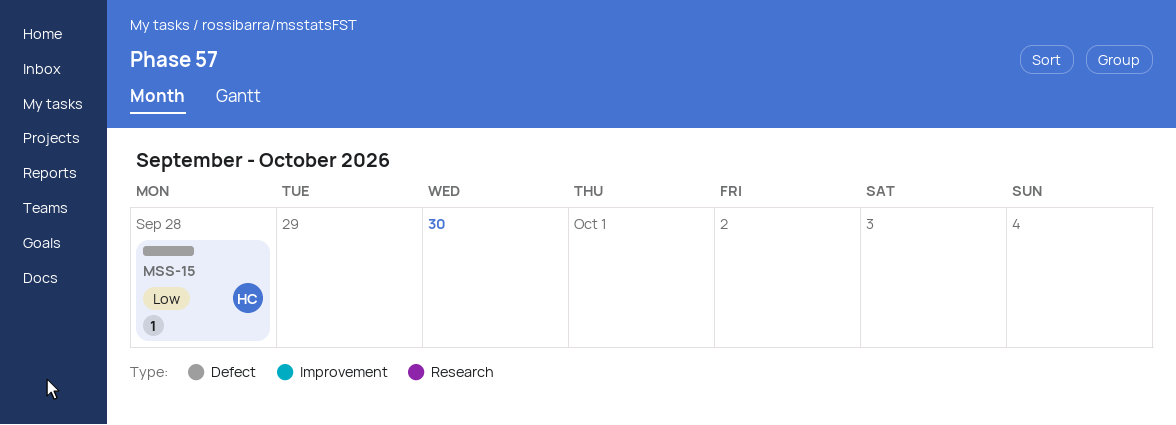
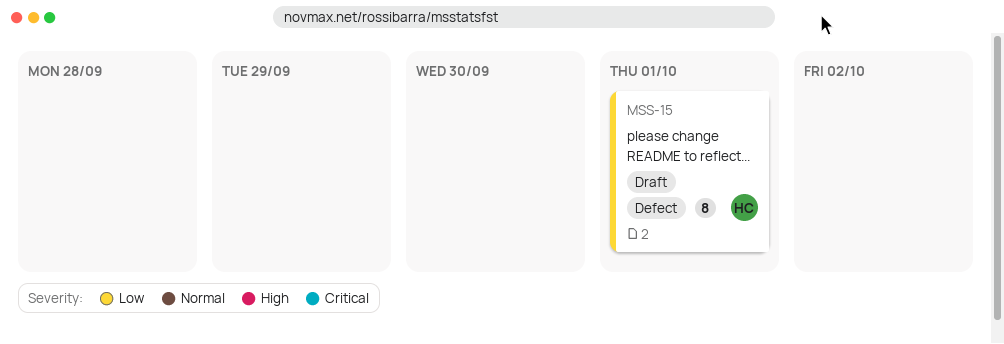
MSS-15, estimate: 1 -> 8
MSS-15, due: Sep 28 -> Oct 1

